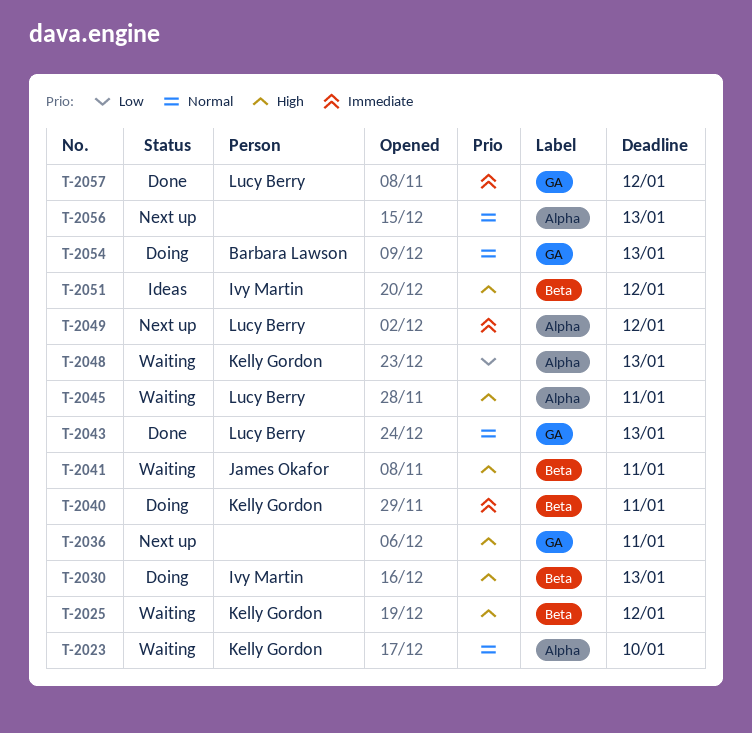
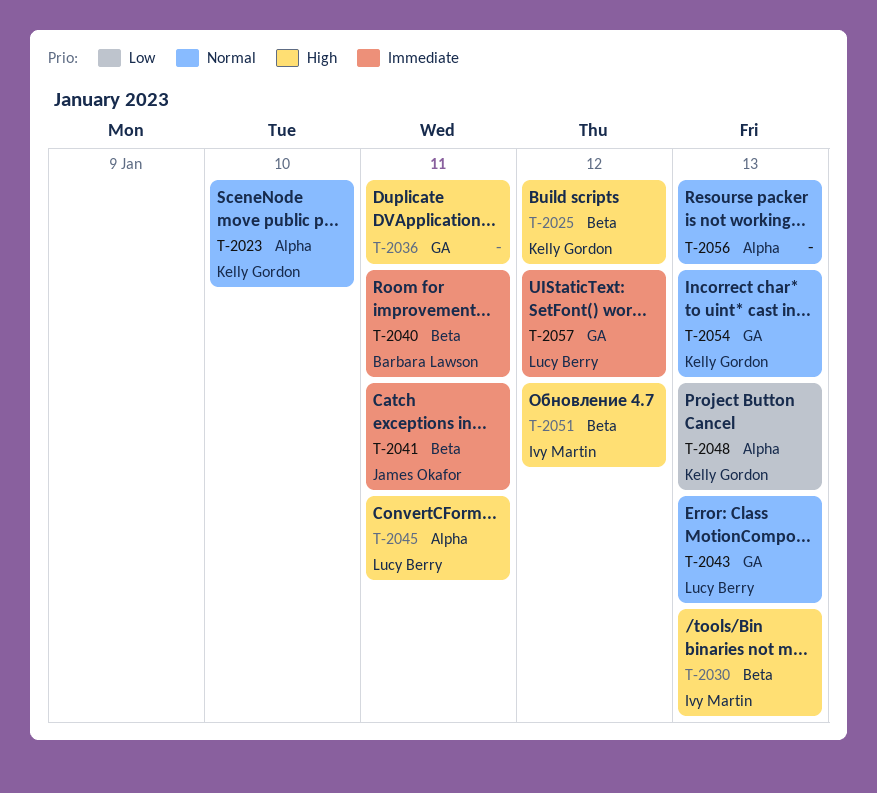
T-2040, owner: Kelly Gordon -> Barbara Lawson
T-2041, priority: High -> Immediate
T-2049: present -> none
T-2054, owner: Barbara Lawson -> Kelly Gordon

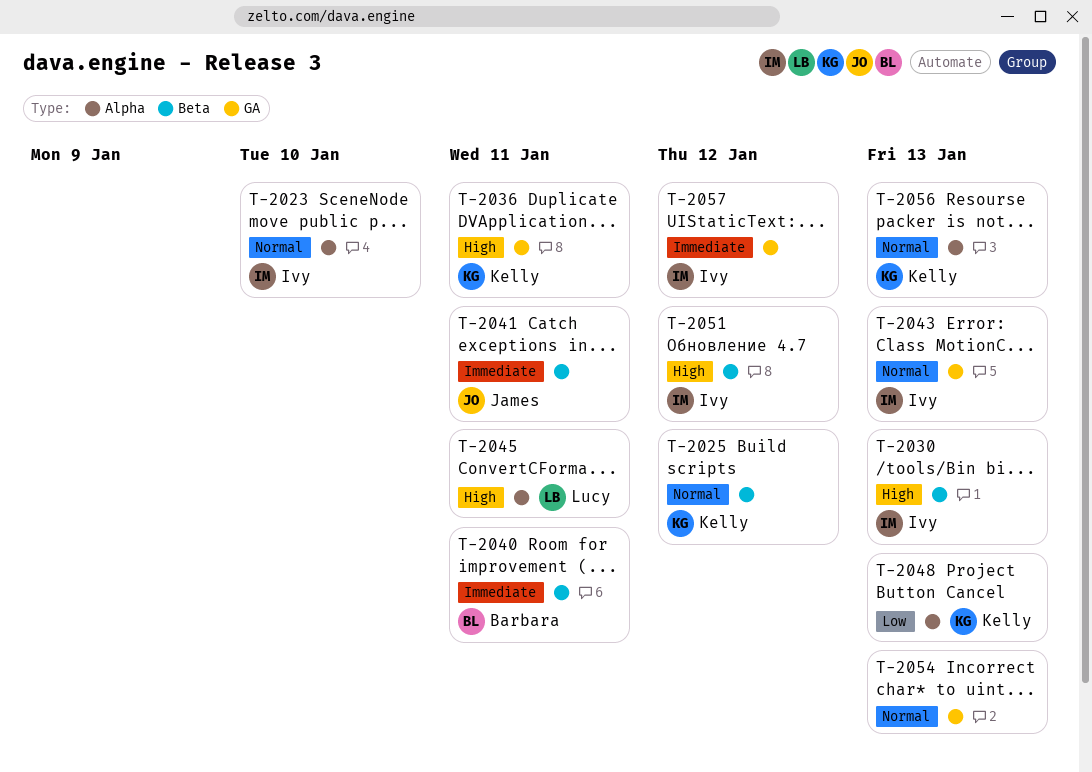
T-2023, owner: Kelly Gordon -> Ivy Martin
T-2025, priority: High -> Normal
T-2036, owner: none -> Kelly Gordon
T-2043, owner: Lucy Berry -> Ivy Martin
T-2054, owner: Kelly Gordon -> none
T-2056, owner: none -> Kelly Gordon
T-2057, owner: Lucy Berry -> Ivy Martin

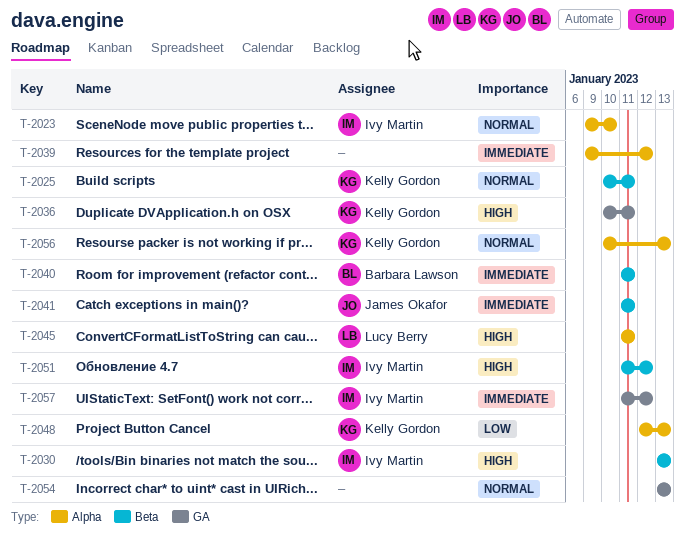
T-2025, due: Jan 12 -> Jan 11
T-2039: none -> present
T-2043: present -> none

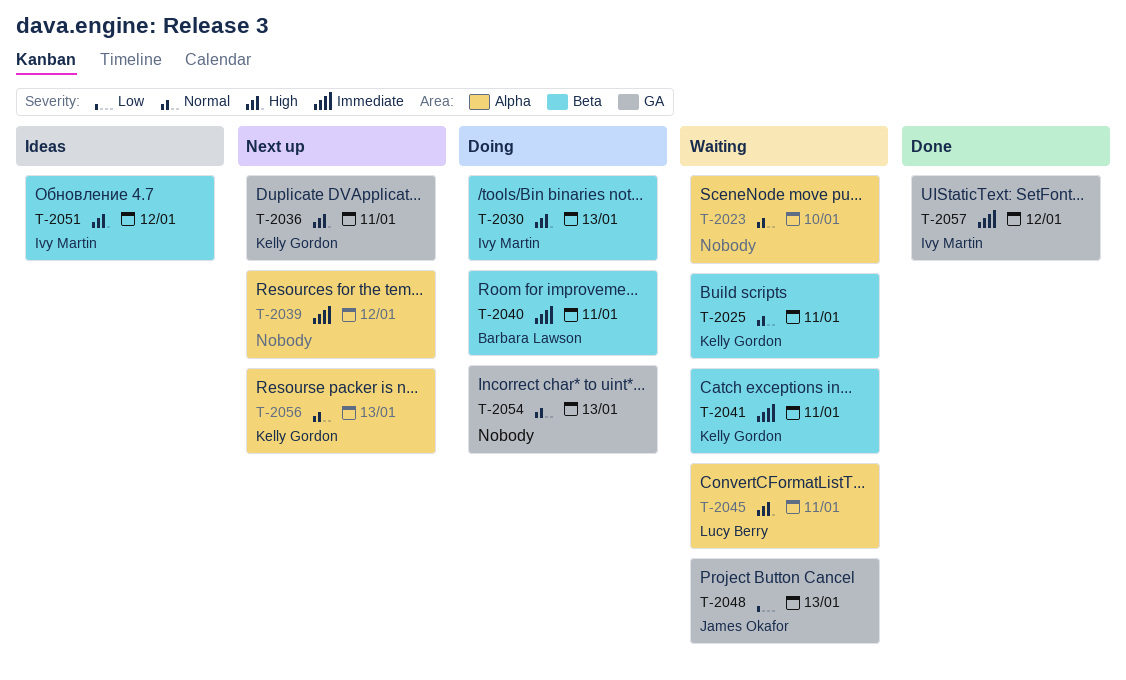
T-2023, owner: Ivy Martin -> none
T-2041, owner: James Okafor -> Kelly Gordon
T-2048, owner: Kelly Gordon -> James Okafor
T-2048, label: Alpha -> GA

